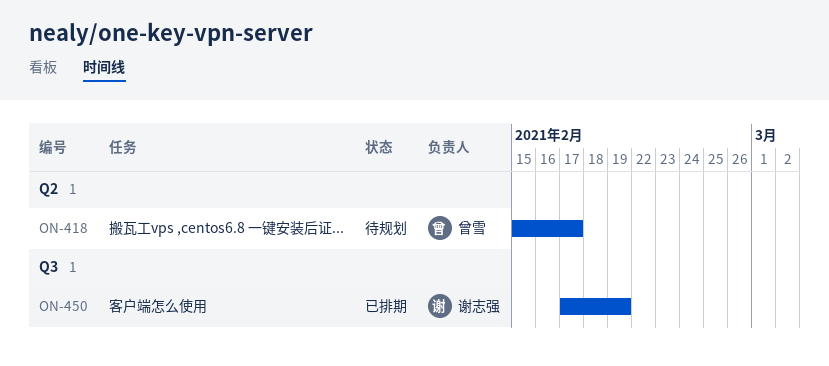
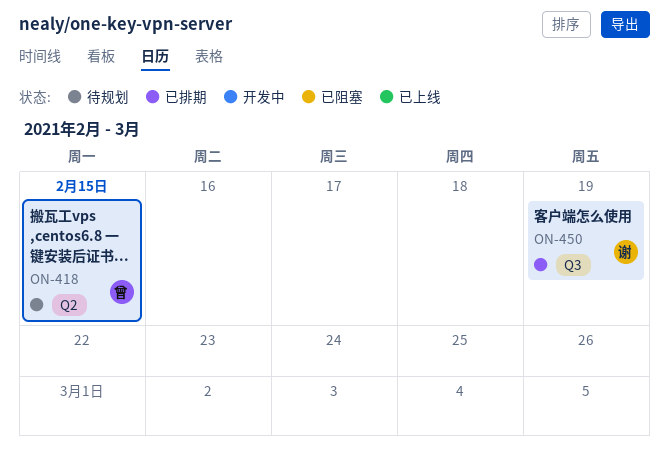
ON-418, due: Feb 17 -> Feb 15

